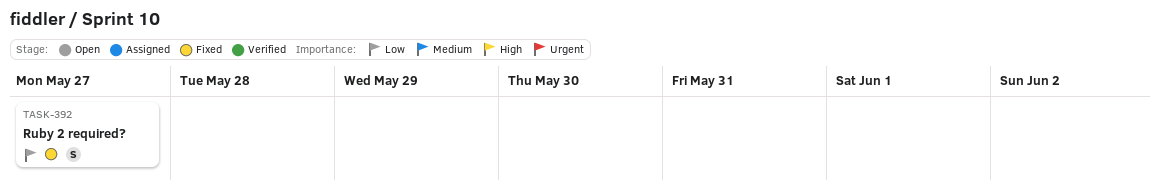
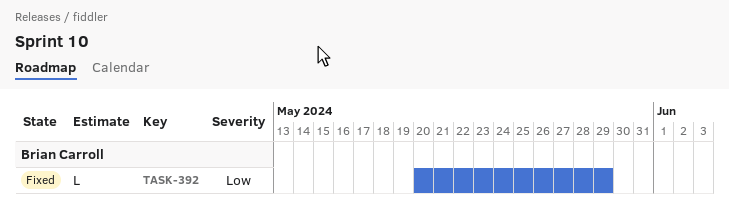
TASK-392, estimate: S -> L
TASK-392, due: May 27 -> May 29

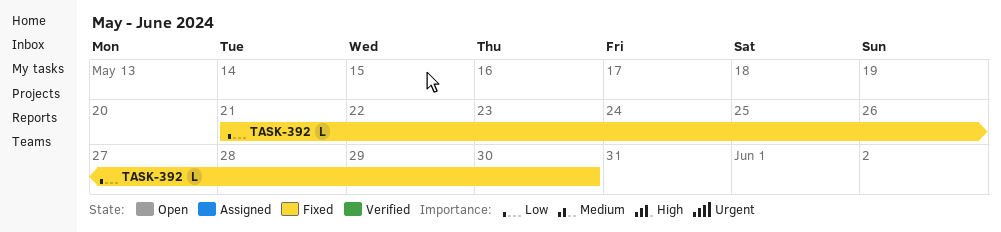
TASK-392, start: May 20 -> May 21
TASK-392, due: May 29 -> May 30

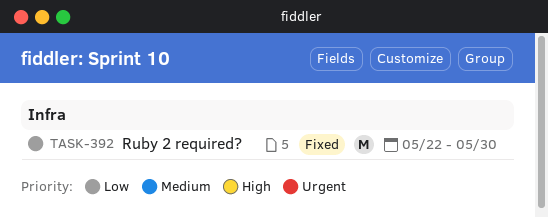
TASK-392, estimate: L -> M
TASK-392, start: May 21 -> May 22

